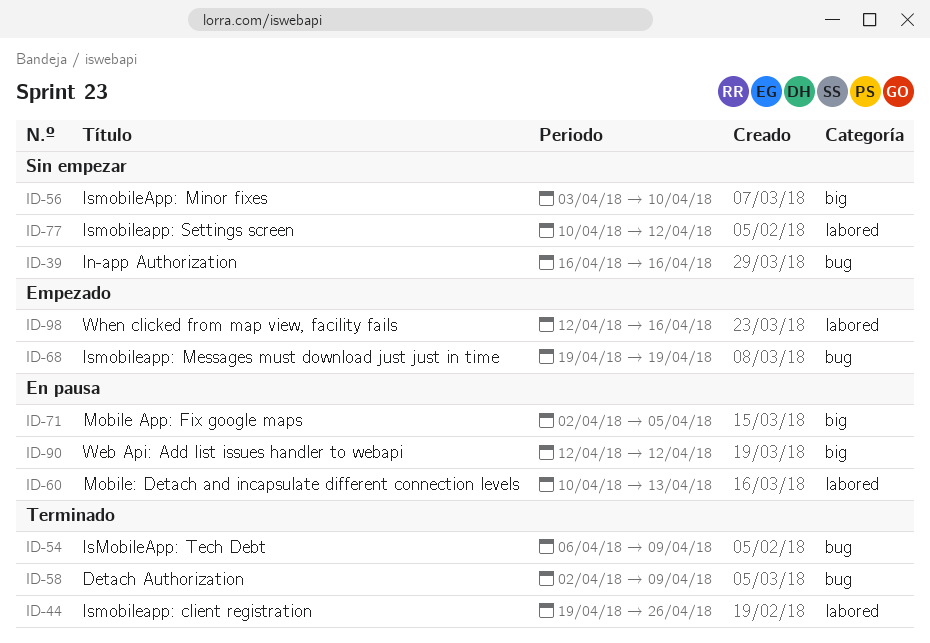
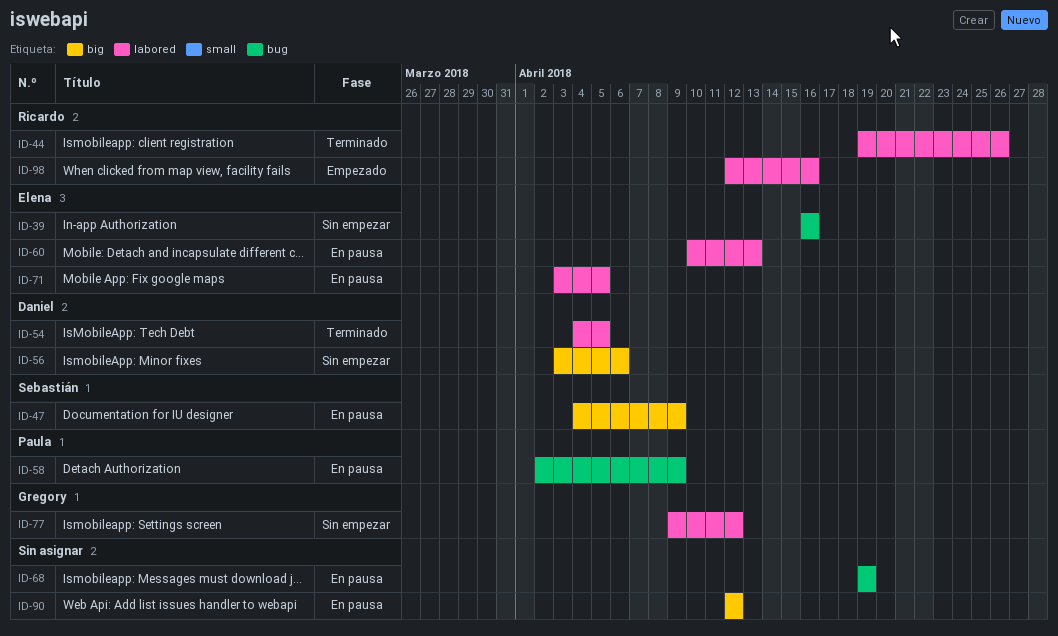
ID-47: none -> present
ID-54, label: bug -> labored
ID-54, start: Apr 6 -> Apr 4
ID-54, due: Apr 9 -> Apr 5
ID-56, due: Apr 10 -> Apr 6
ID-58, status: Terminado -> En pausa
ID-68, status: Empezado -> En pausa
ID-71, label: big -> labored
ID-71, start: Apr 2 -> Apr 3
ID-77, start: Apr 10 -> Apr 9

